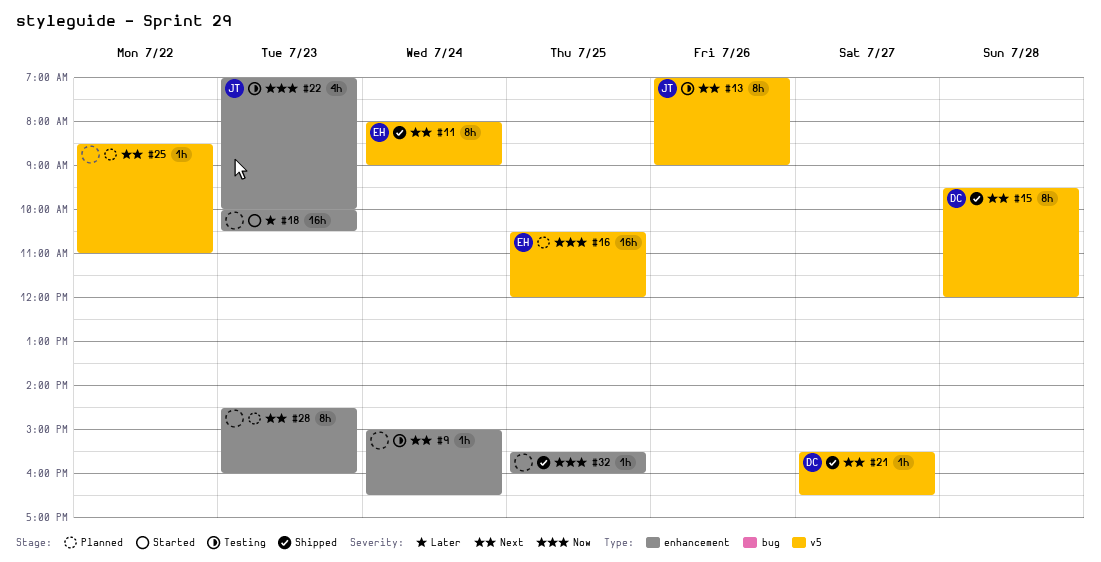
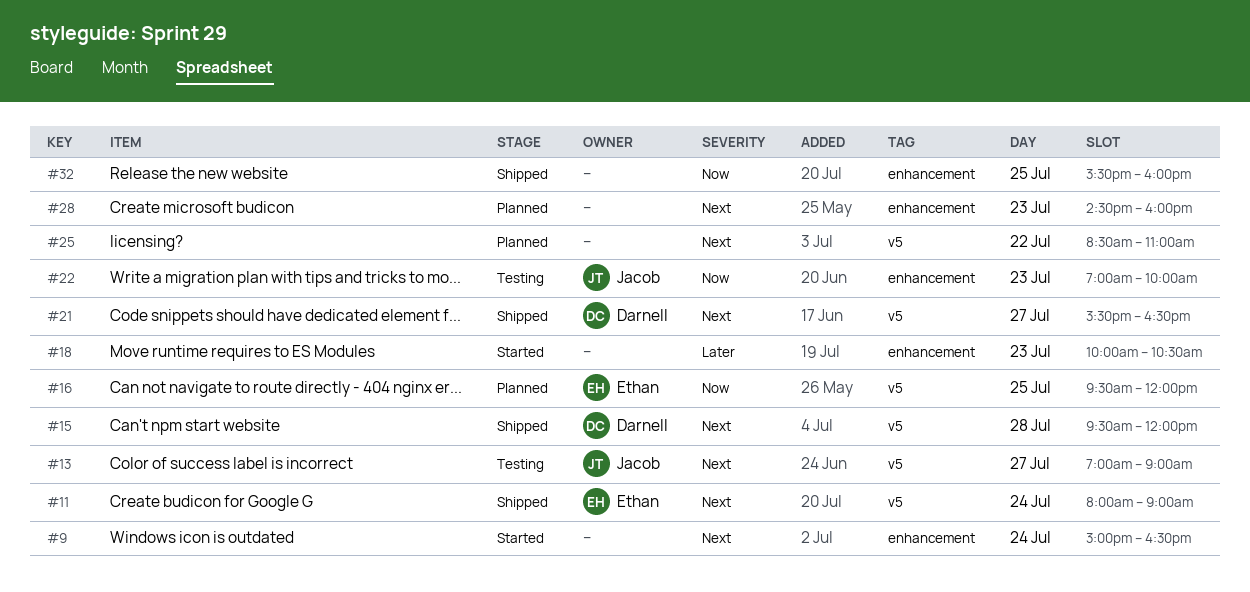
#9, status: Testing -> Started
#13, day: Jul 26 -> Jul 27
#16, begins: 10:30 -> 09:30

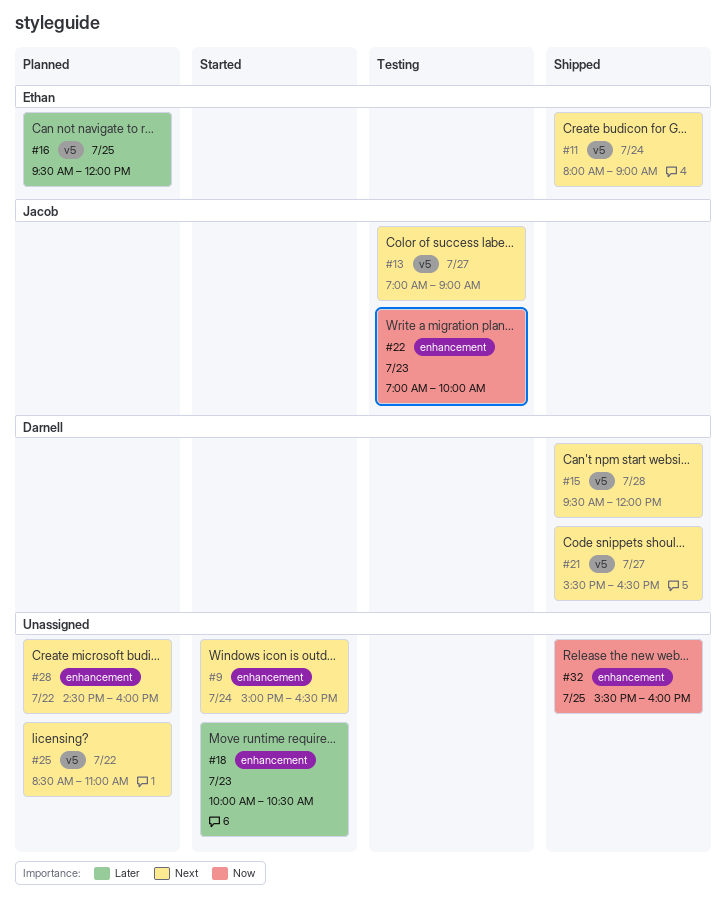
#16, priority: Now -> Later
#28, day: Jul 23 -> Jul 22

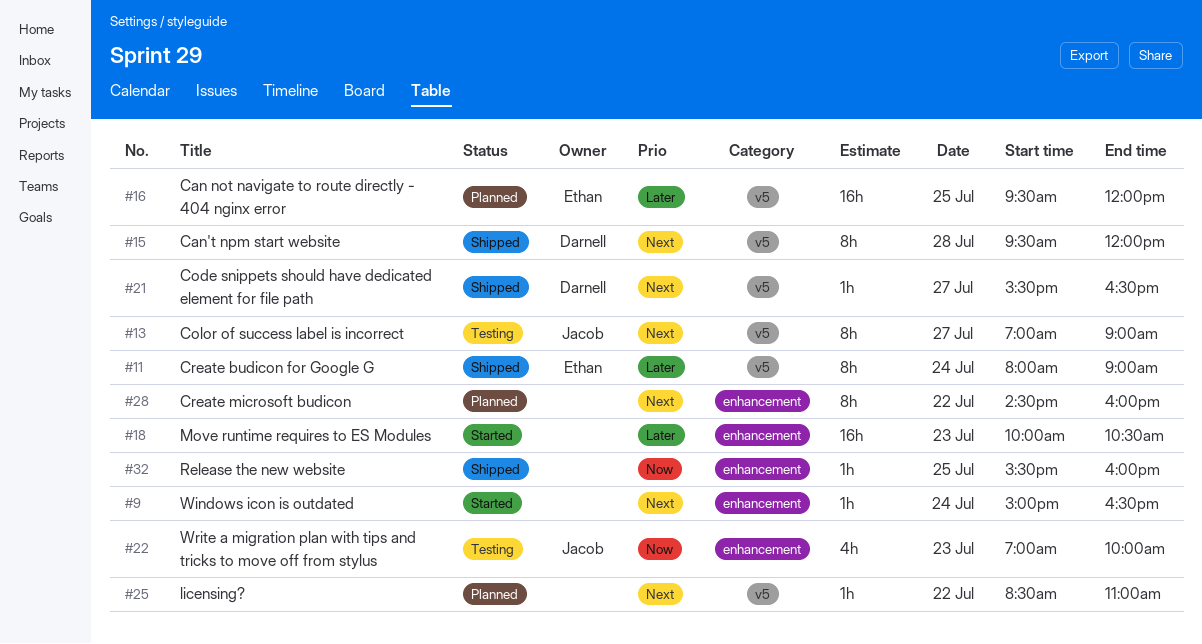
#11, priority: Next -> Later

